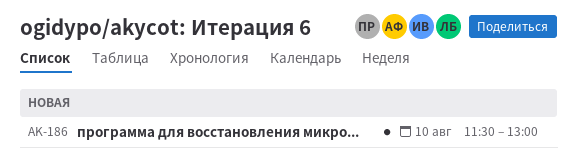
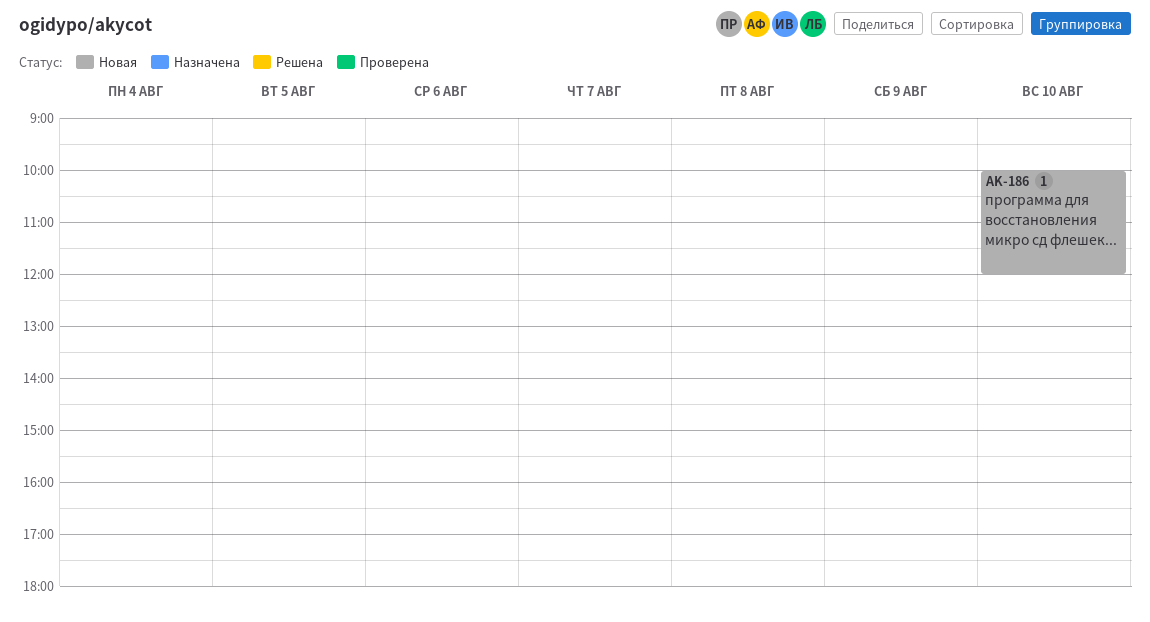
AK-186, begins: 11:30 -> 10:00
AK-186, ends: 13:00 -> 12:00

